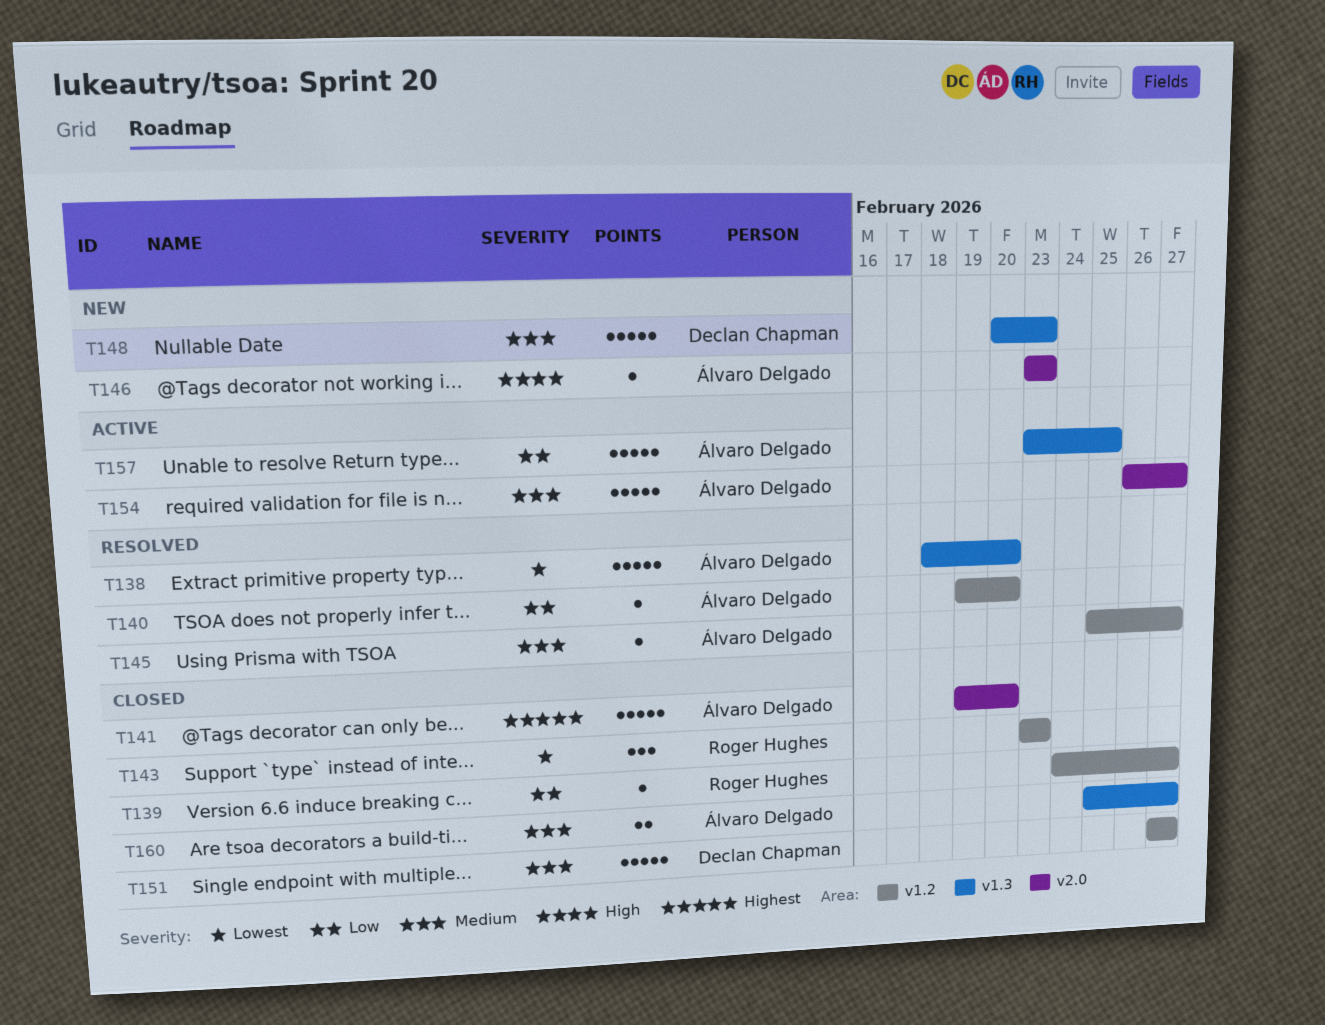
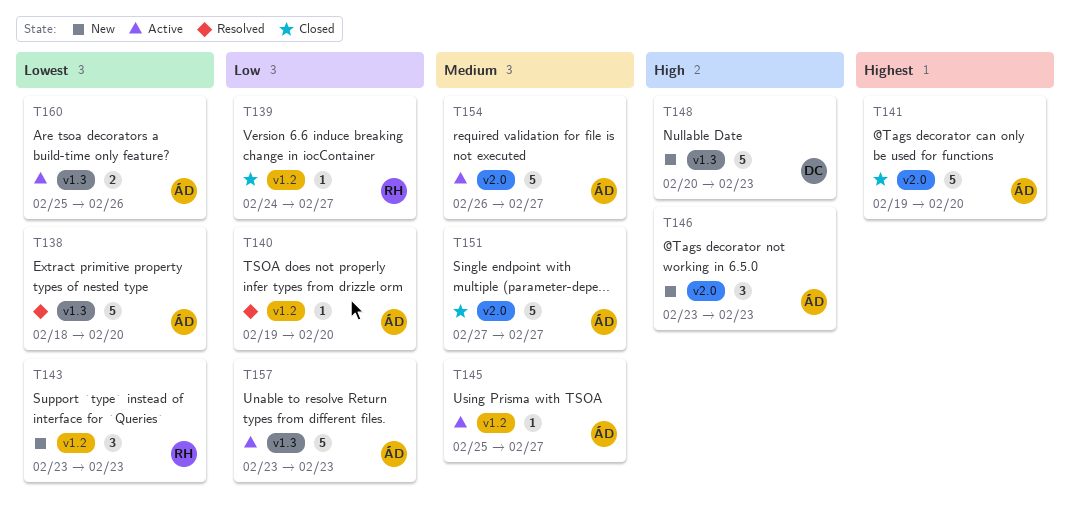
T143, status: Closed -> New
T145, status: Resolved -> Active
T146, estimate: 1 -> 3
T148, priority: Medium -> High
T151, owner: Declan Chapman -> Álvaro Delgado
T151, label: v1.2 -> v2.0
T157, due: Feb 25 -> Feb 23
T160, status: Closed -> Active
T160, priority: Medium -> Lowest
T160, due: Feb 27 -> Feb 26

